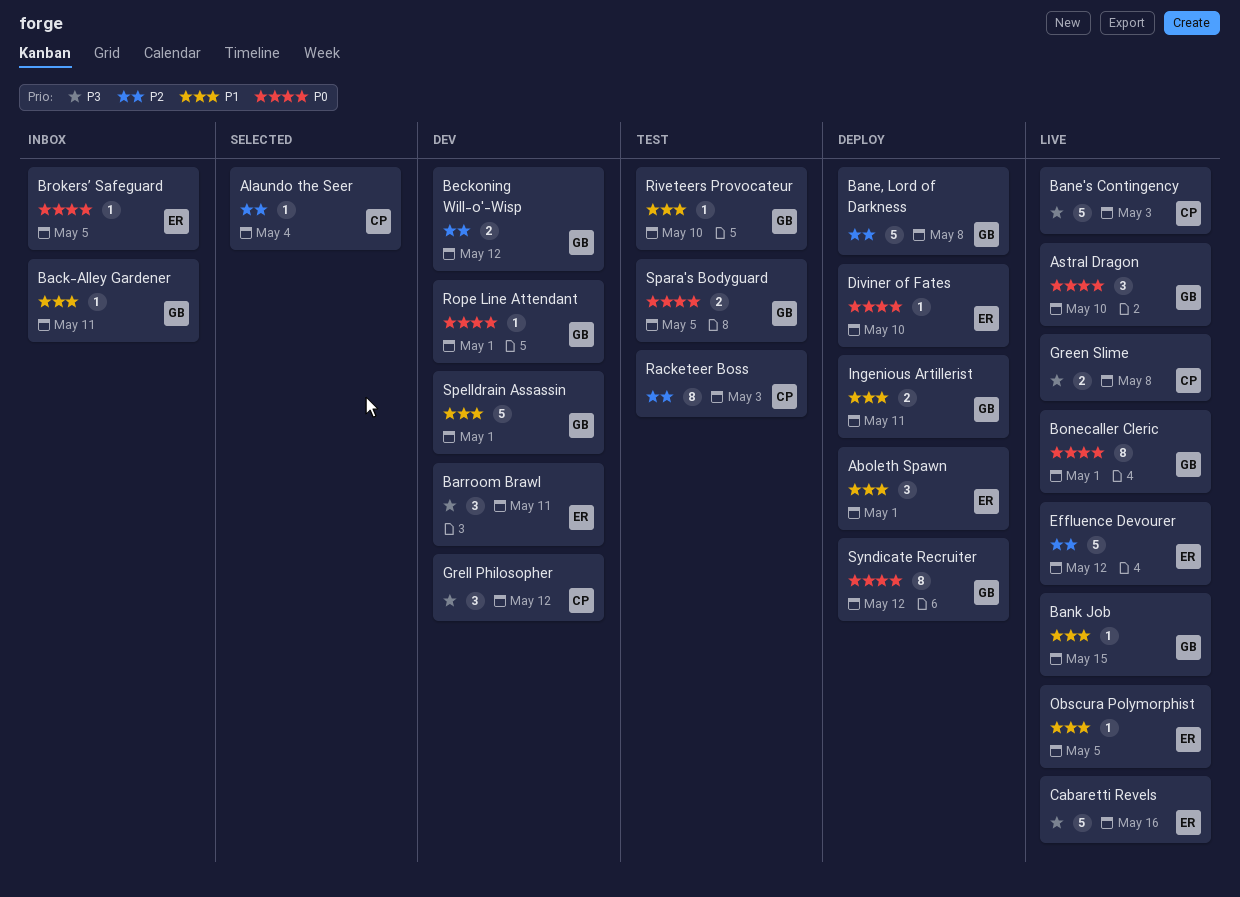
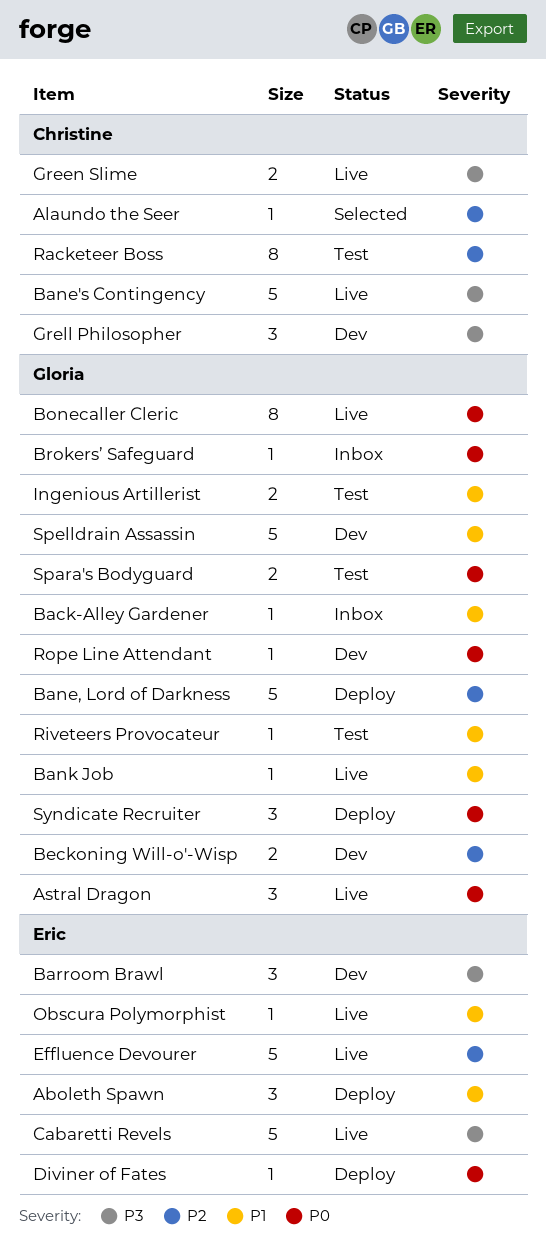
Brokers’ Safeguard, owner: Eric -> Gloria
Ingenious Artillerist, status: Deploy -> Test
Syndicate Recruiter, estimate: 8 -> 3

